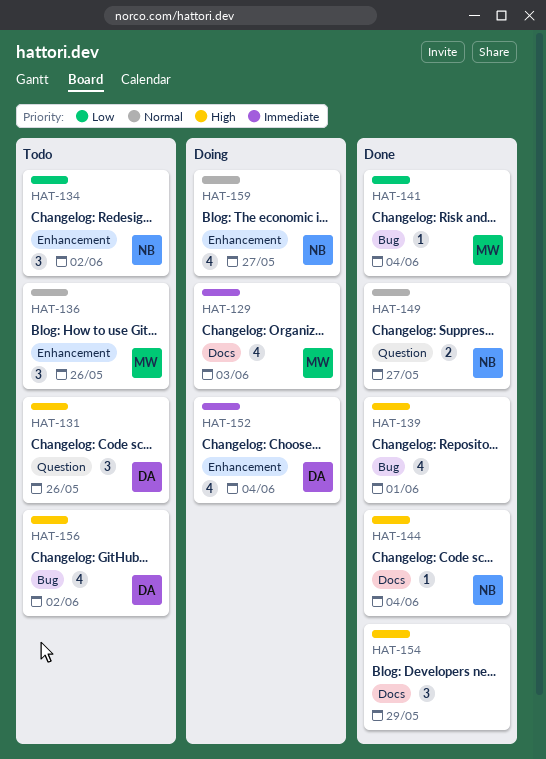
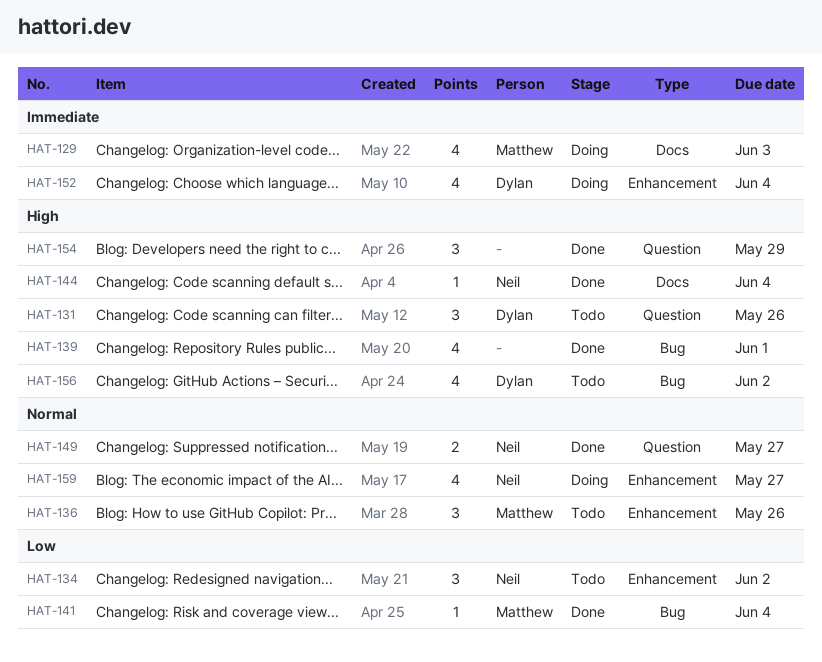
HAT-154, label: Docs -> Question

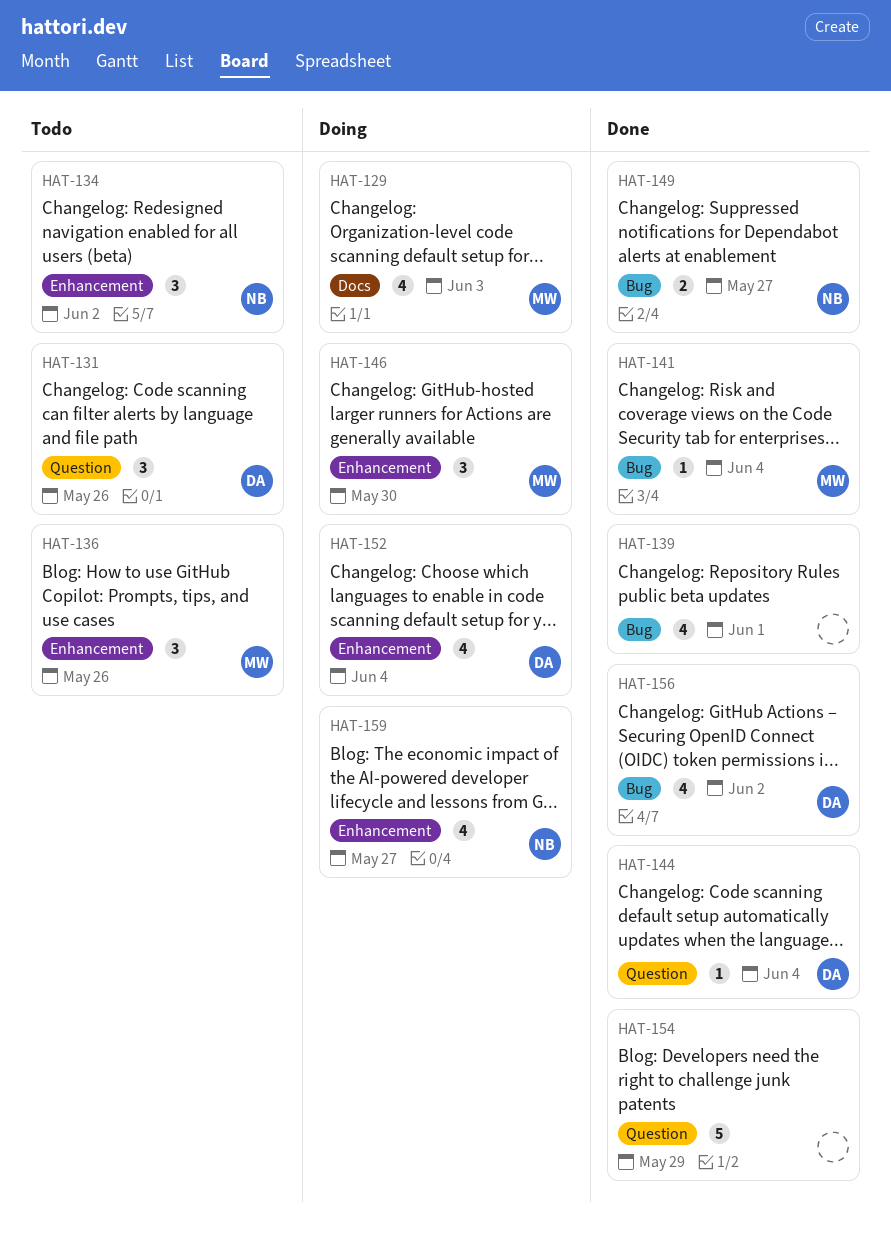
HAT-144, owner: Neil -> Dylan
HAT-144, label: Docs -> Question
HAT-146: none -> present
HAT-149, label: Question -> Bug
HAT-154, estimate: 3 -> 5
HAT-156, status: Todo -> Done

